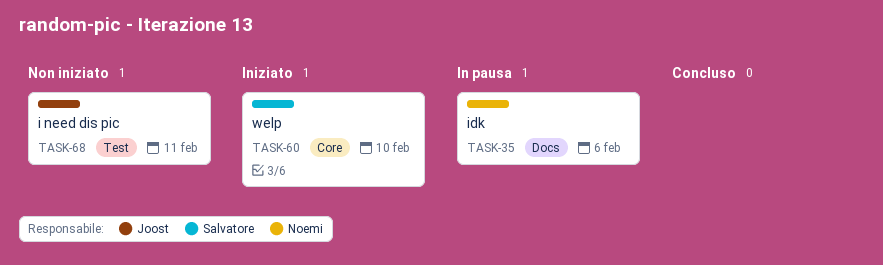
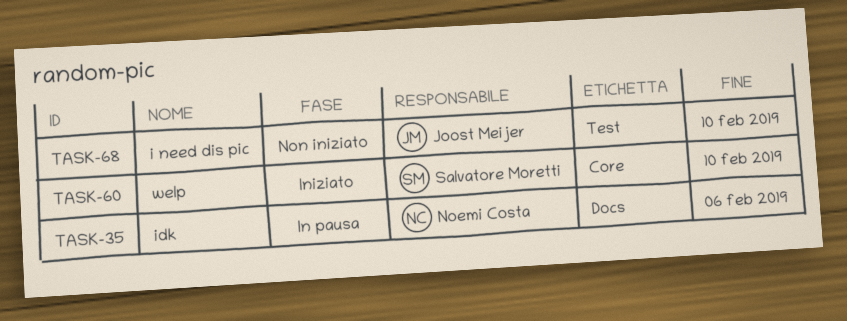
TASK-68, due: Feb 11 -> Feb 10

